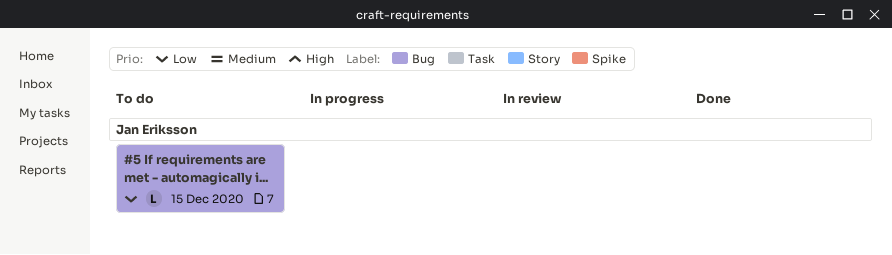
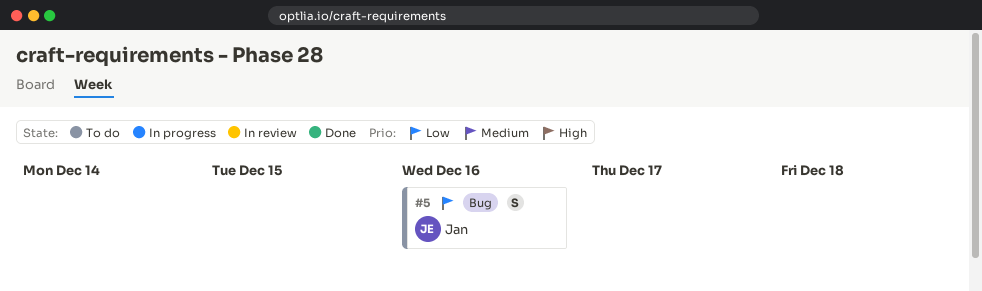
#5, estimate: L -> S
#5, due: Dec 15 -> Dec 16

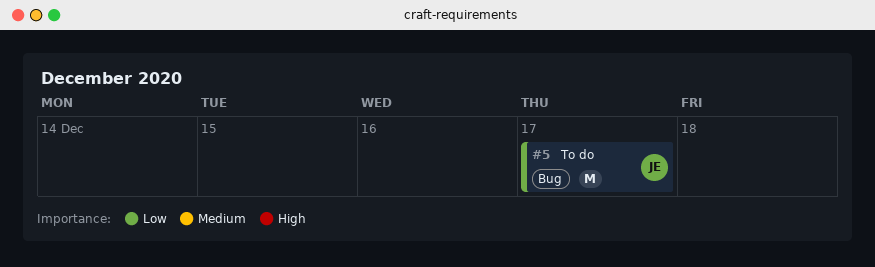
#5, estimate: S -> M
#5, due: Dec 16 -> Dec 17

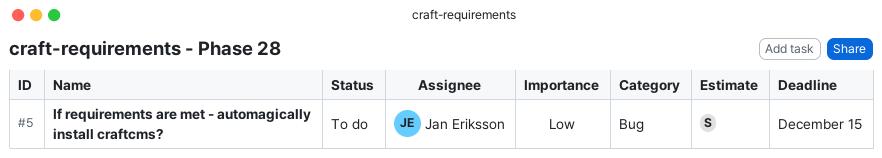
#5, estimate: M -> S
#5, due: Dec 17 -> Dec 15

